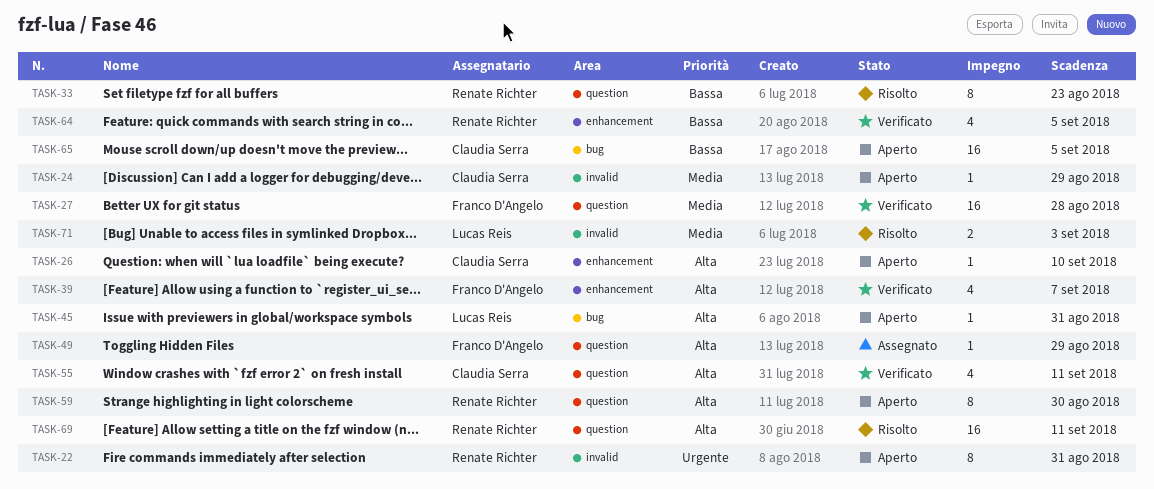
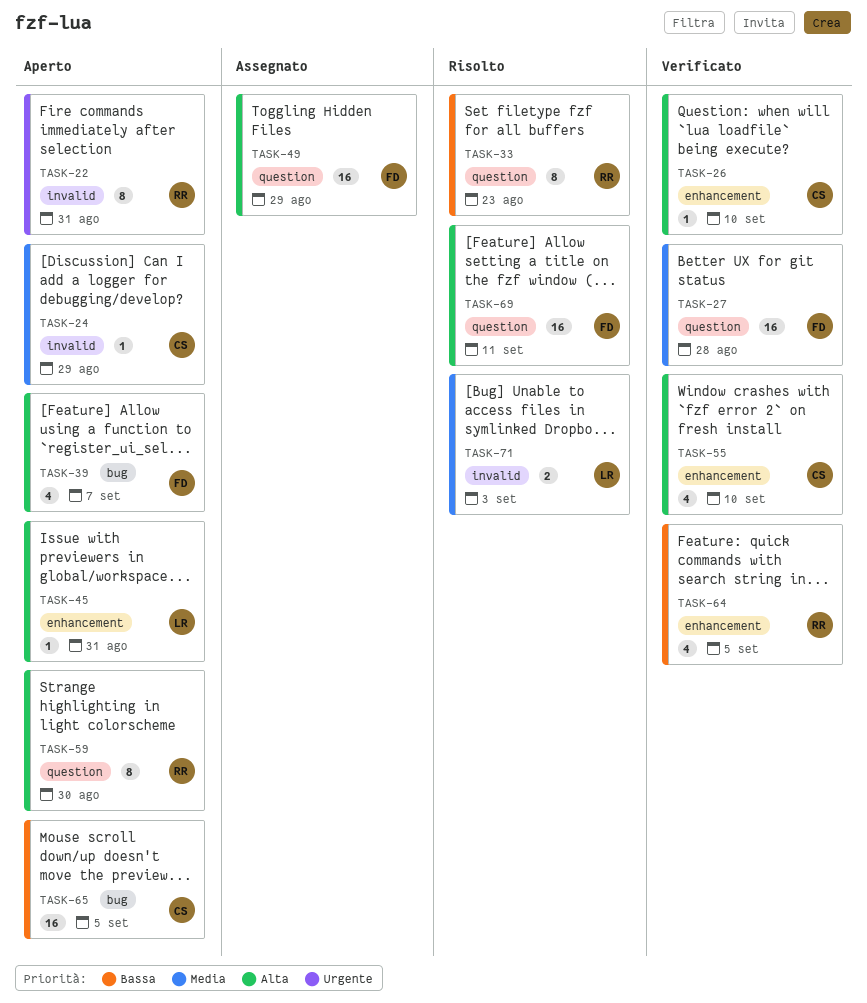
TASK-26, status: Aperto -> Verificato
TASK-39, status: Verificato -> Aperto
TASK-39, label: enhancement -> bug
TASK-45, label: bug -> enhancement
TASK-49, estimate: 1 -> 16
TASK-55, label: question -> enhancement
TASK-55, due: Sep 11 -> Sep 10
TASK-69, owner: Renate Richter -> Franco D'Angelo

